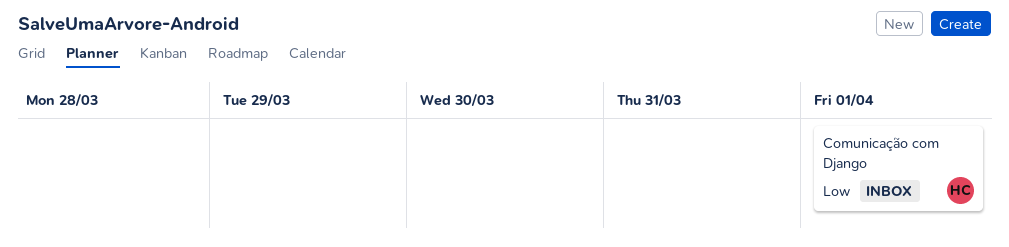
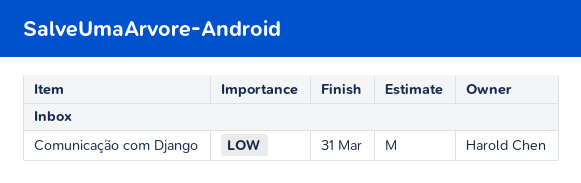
Comunicação com Django, due: Apr 1 -> Mar 31

